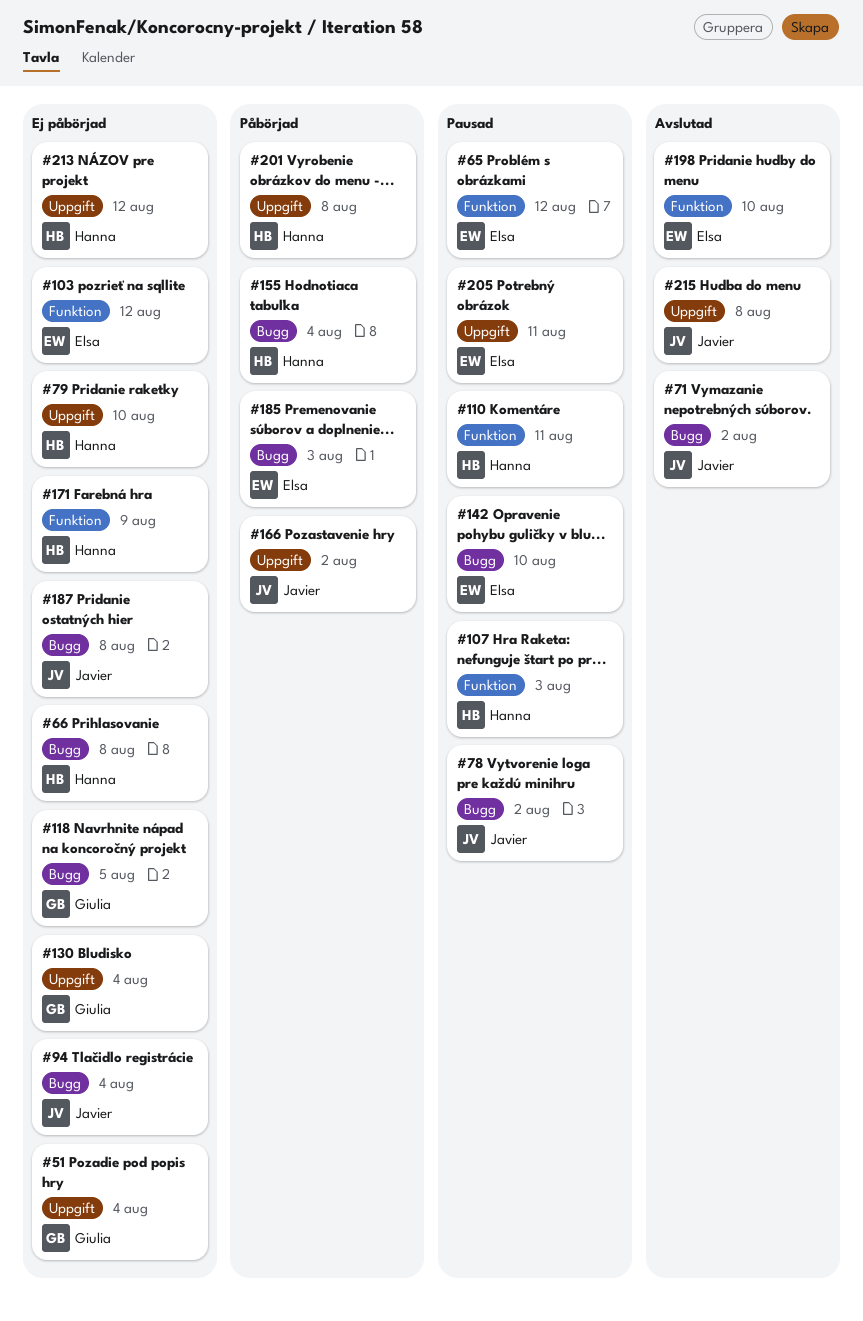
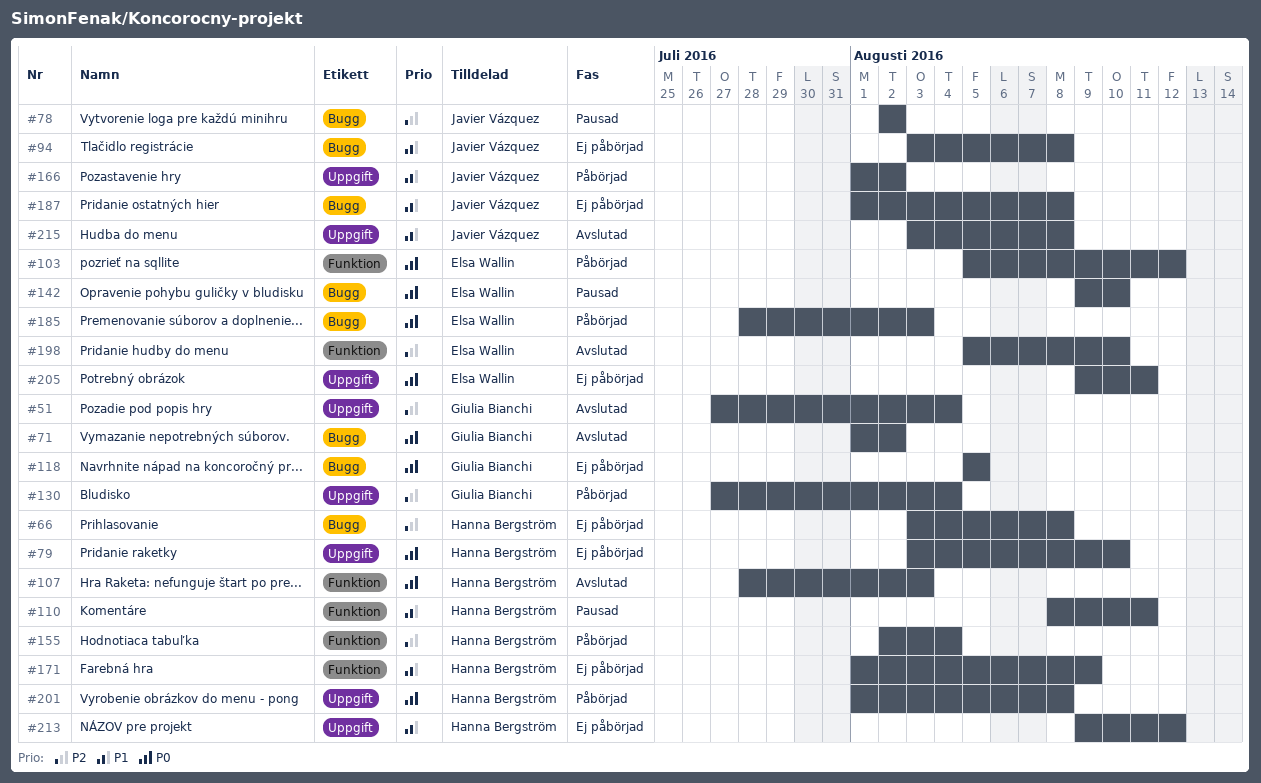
#51, status: Ej påbörjad -> Avslutad
#65: present -> none
#71, owner: Javier Vázquez -> Giulia Bianchi
#94, due: Aug 4 -> Aug 8
#103, status: Ej påbörjad -> Påbörjad
#107, status: Pausad -> Avslutad
#130, status: Ej påbörjad -> Påbörjad
#155, label: Bugg -> Funktion
#205, status: Pausad -> Ej påbörjad

